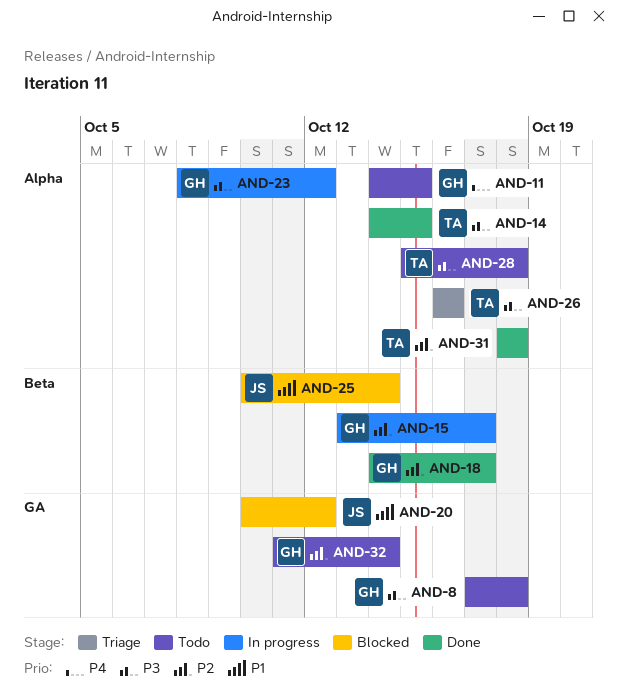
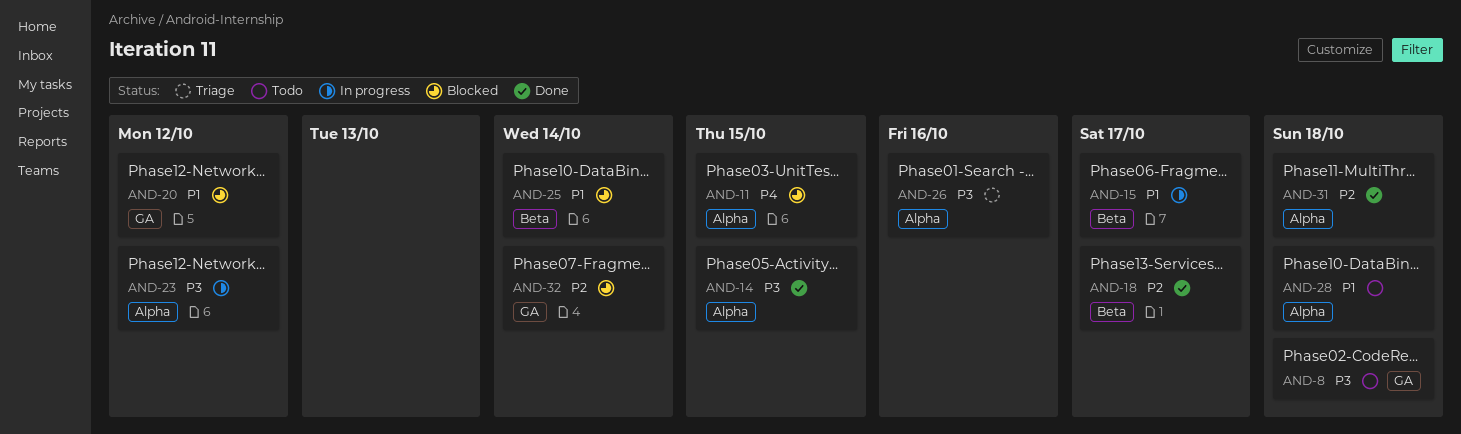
AND-11, status: Todo -> Blocked
AND-15, priority: P2 -> P1
AND-28, priority: P3 -> P1
AND-32, status: Todo -> Blocked

